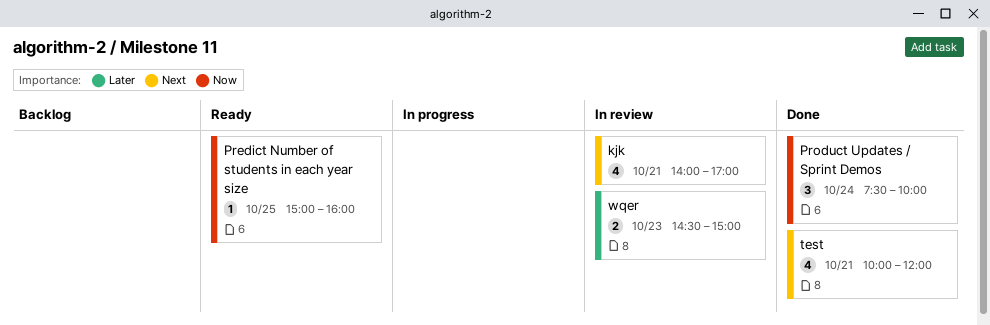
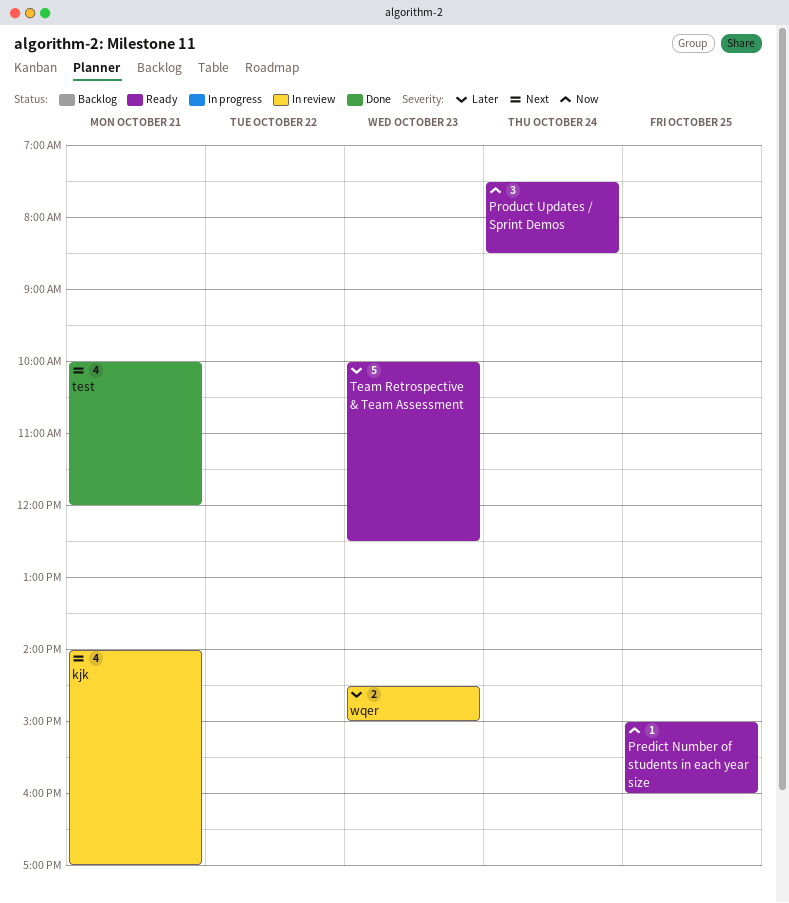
Product Updates / Sprint Demos, status: Done -> Ready
Product Updates / Sprint Demos, ends: 10:00 -> 08:30
Team Retrospective & Team Assessment: none -> present

